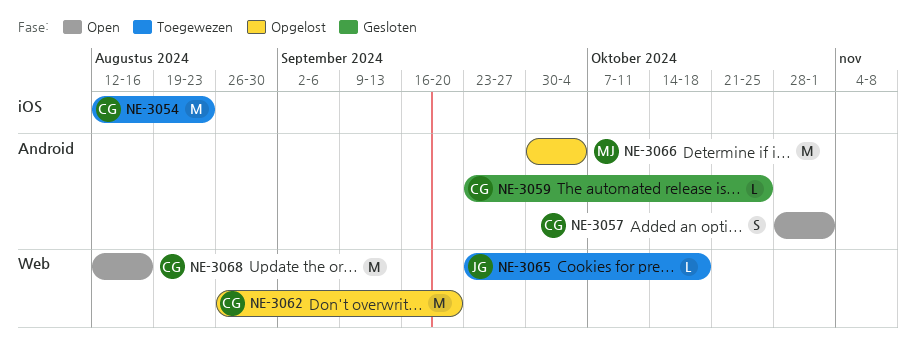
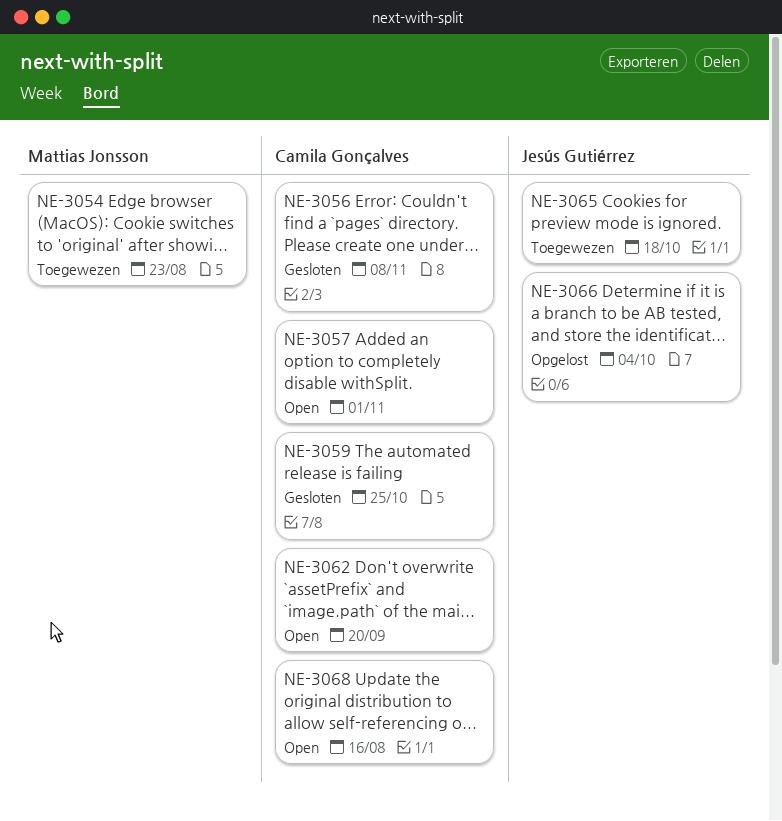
NE-3054, owner: Camila Gonçalves -> Mattias Jonsson
NE-3056: none -> present
NE-3062, status: Opgelost -> Open
NE-3066, owner: Mattias Jonsson -> Jesús Gutiérrez

